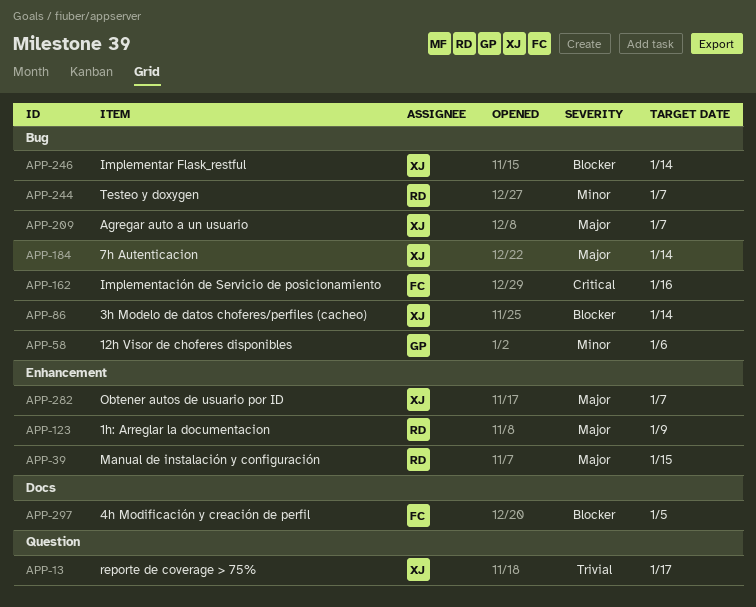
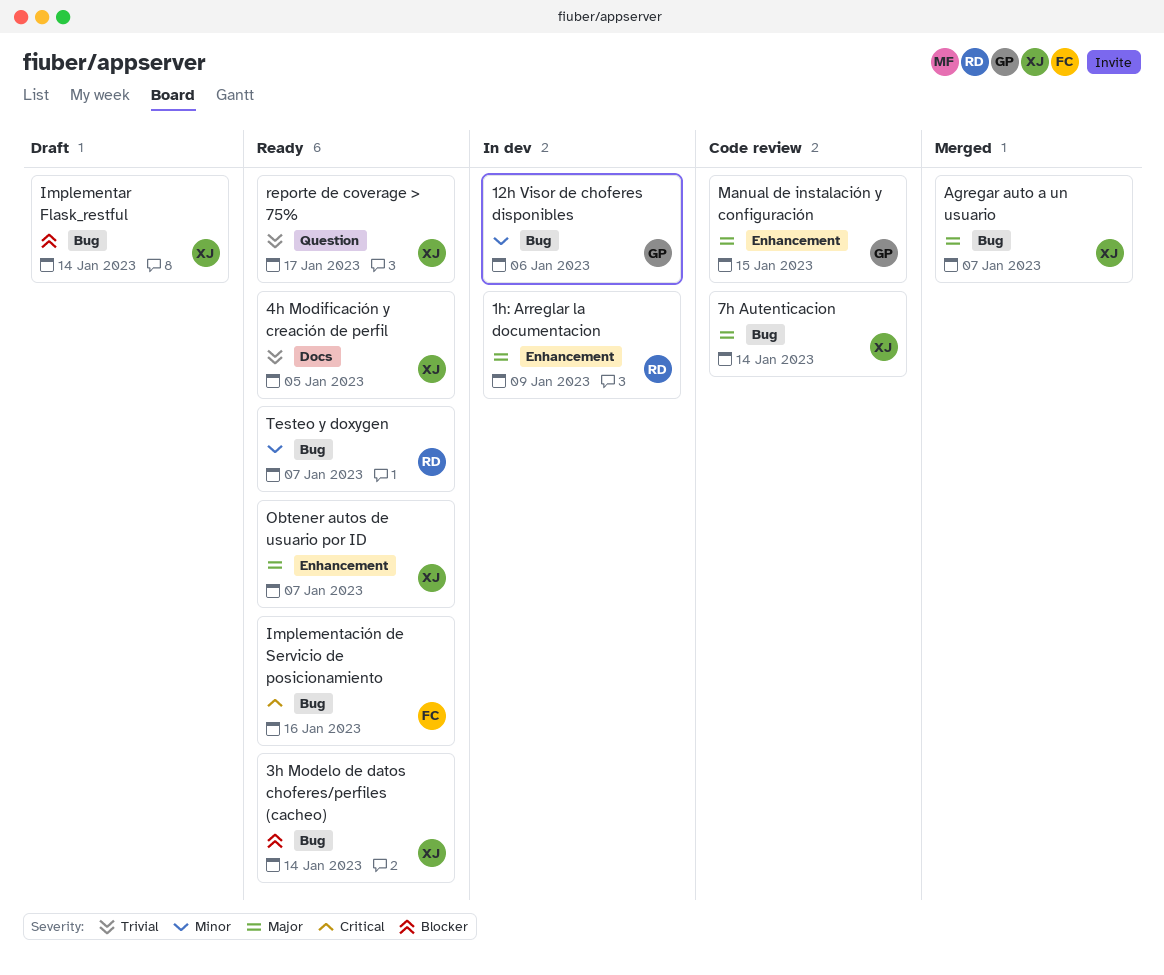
4h Modificación y creación de perfil, owner: FC -> XJ
4h Modificación y creación de perfil, priority: Blocker -> Trivial
Manual de instalación y configuración, owner: RD -> GP

